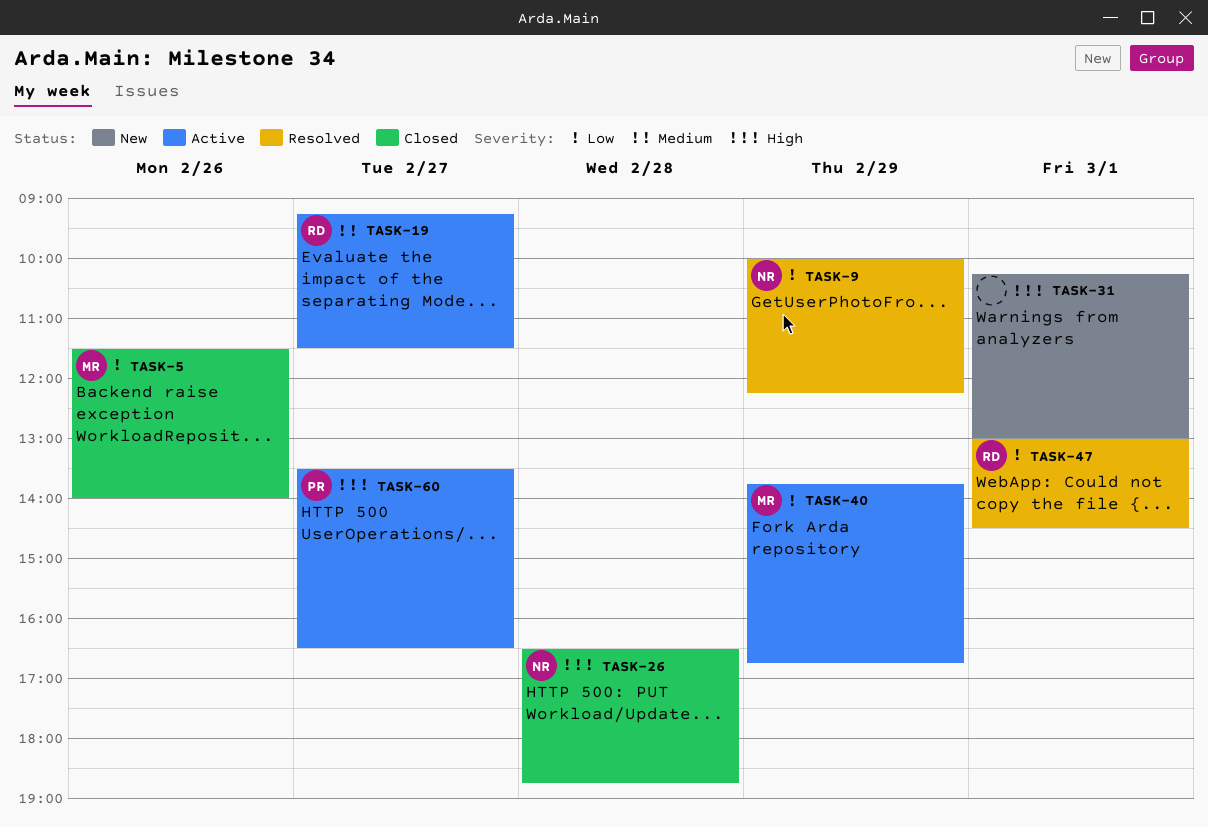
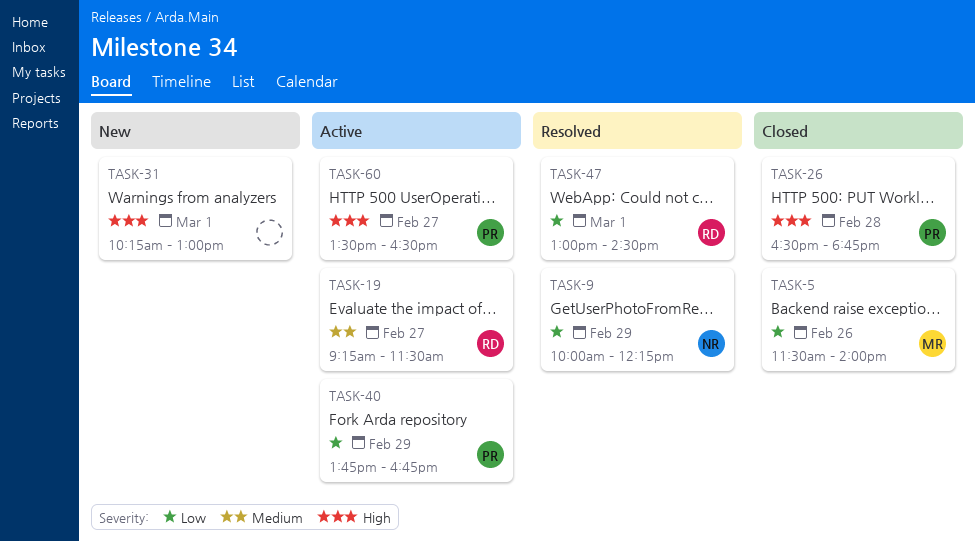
TASK-26, owner: NR -> PR
TASK-40, owner: MR -> PR

